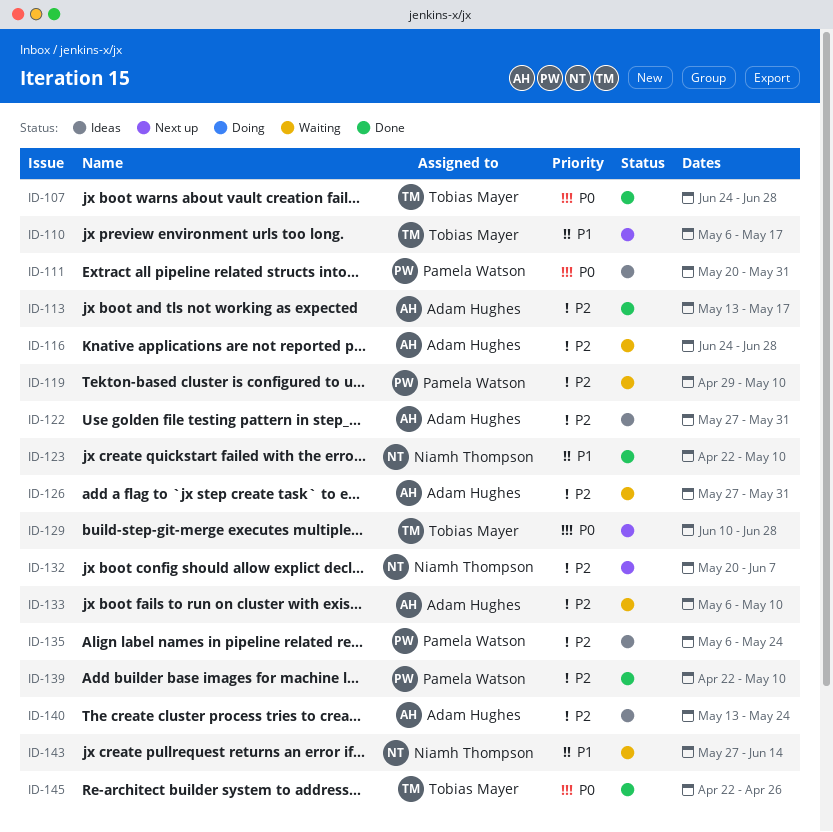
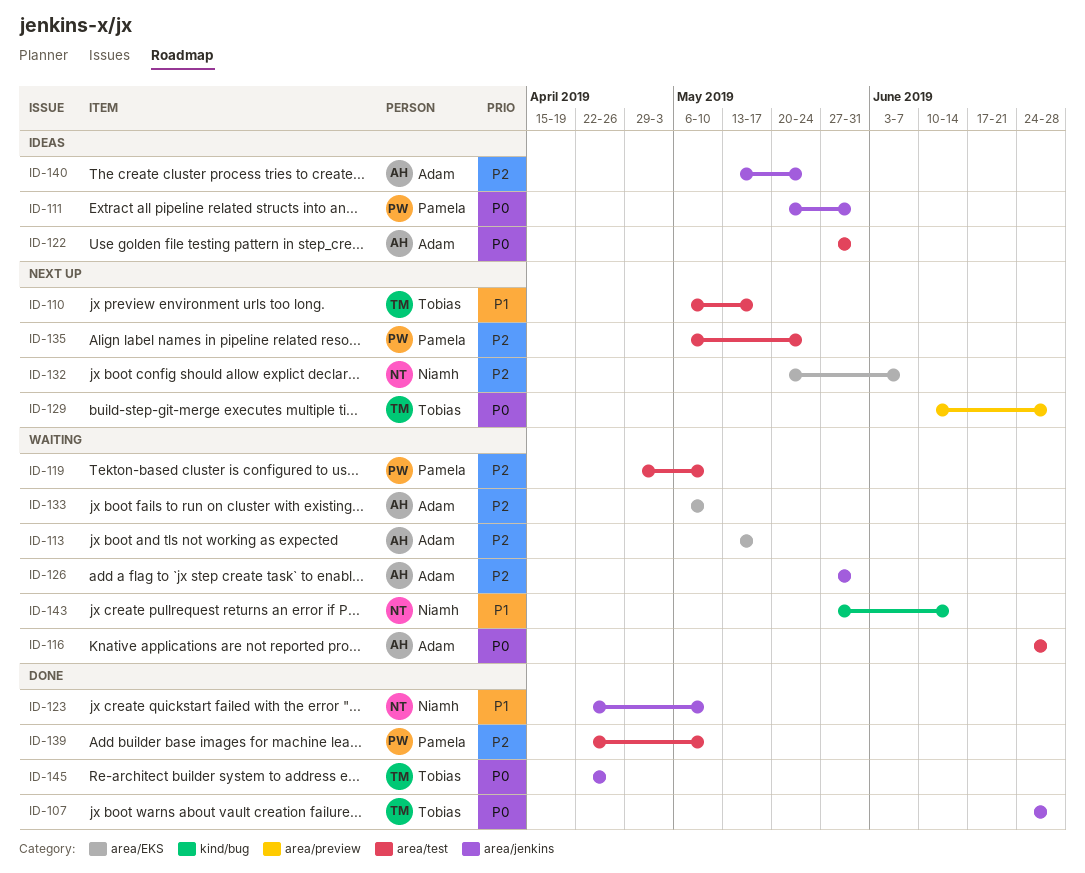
ID-113, status: Done -> Waiting
ID-116, priority: P2 -> P0
ID-122, priority: P2 -> P0
ID-135, status: Ideas -> Next up

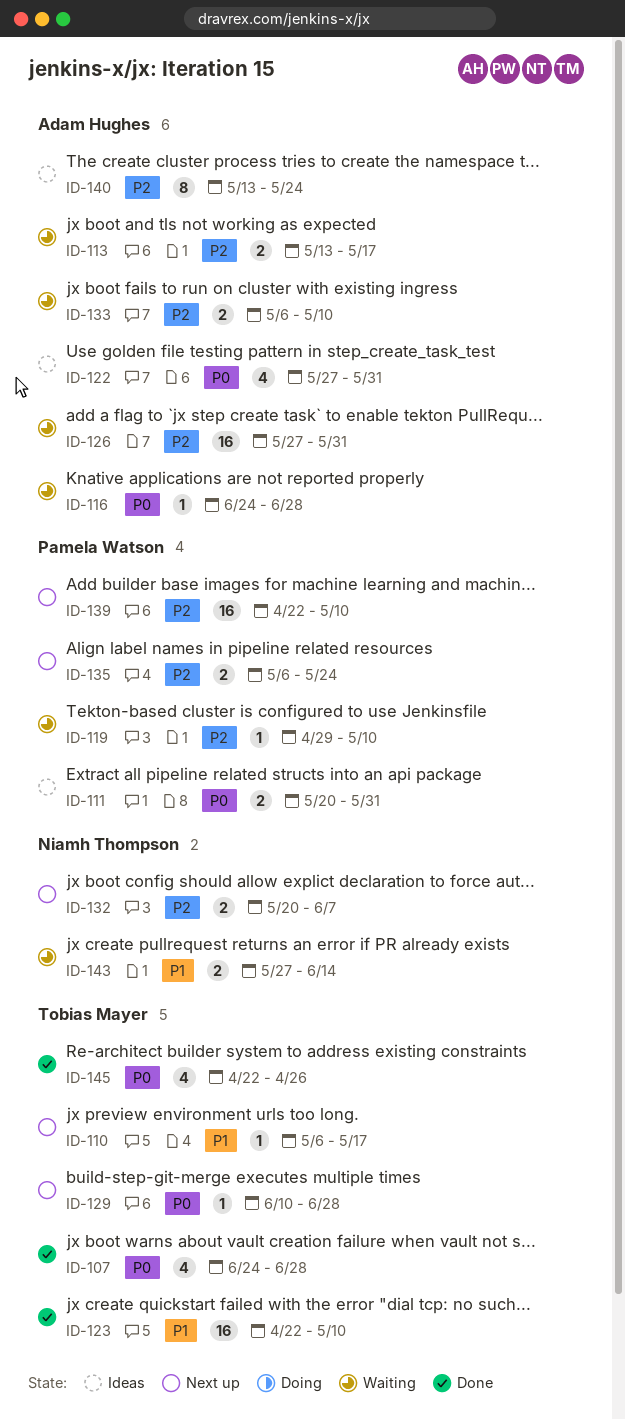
ID-123, owner: Niamh Thompson -> Tobias Mayer
ID-139, status: Done -> Next up

